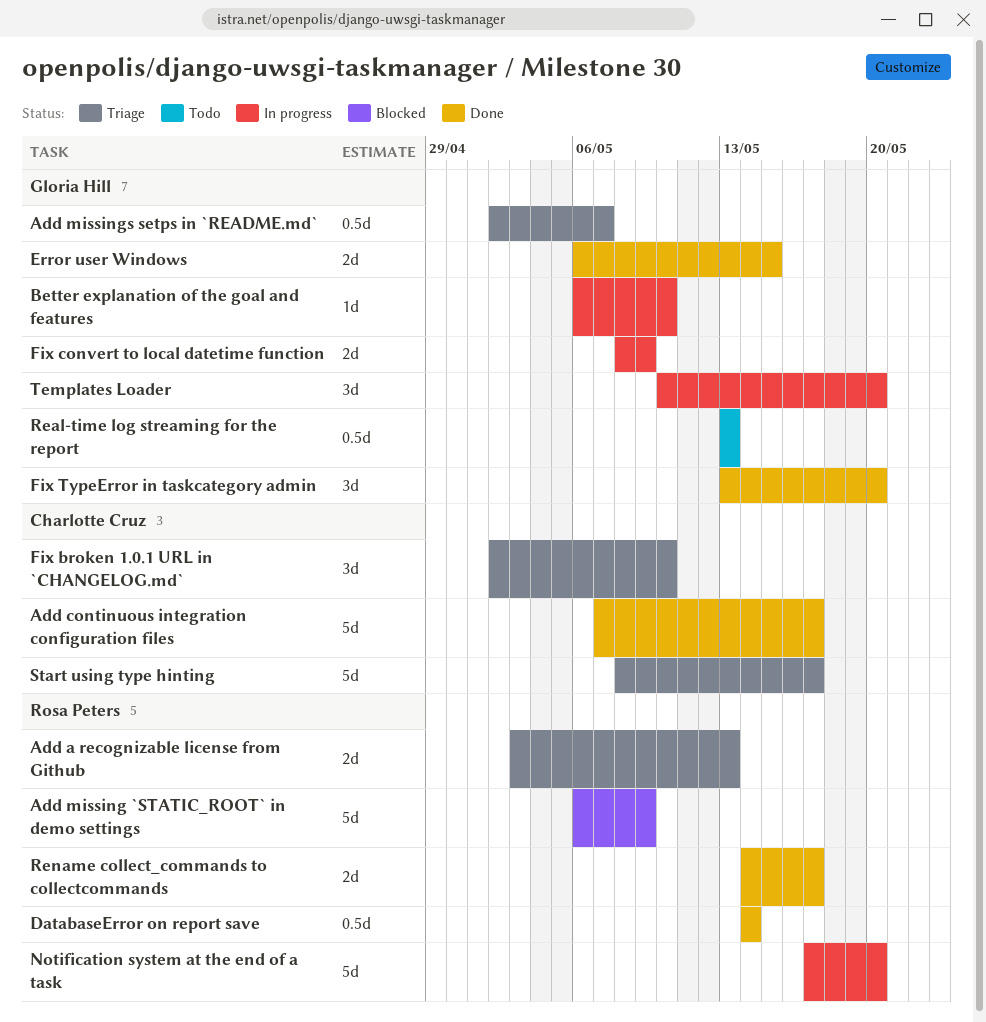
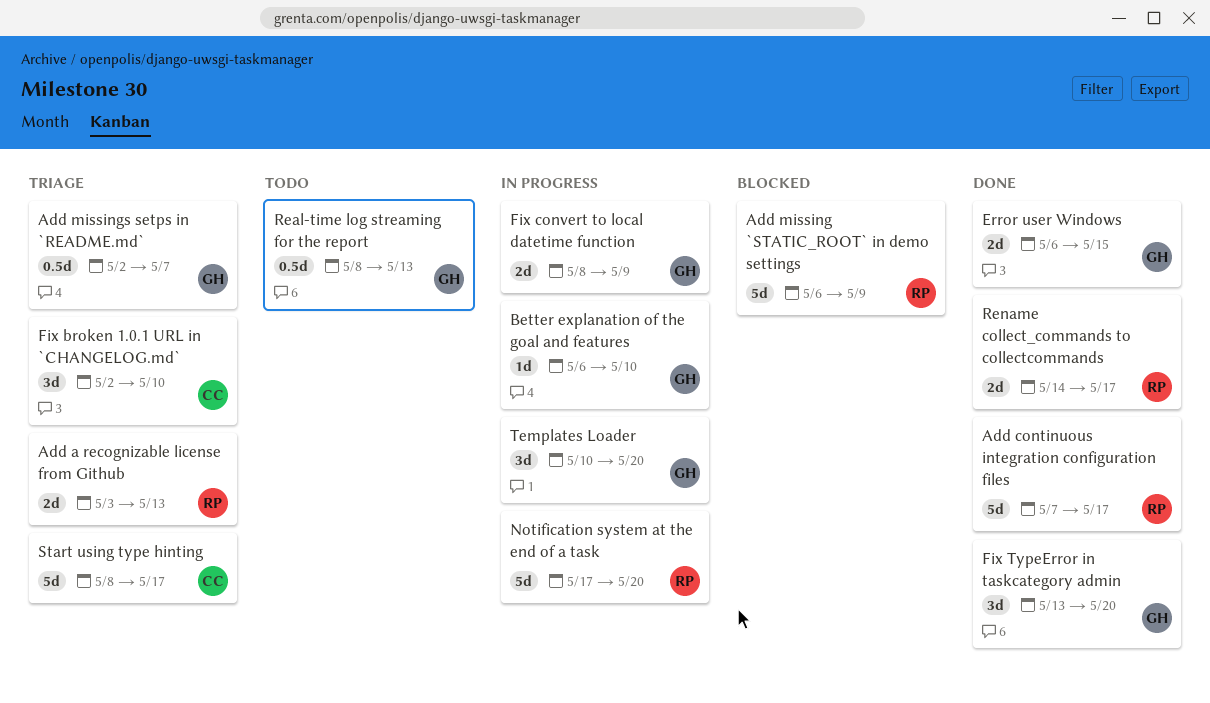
Add continuous integration configuration files, owner: Charlotte Cruz -> Rosa Peters
DatabaseError on report save: present -> none
Real-time log streaming for the report, start: May 13 -> May 8

